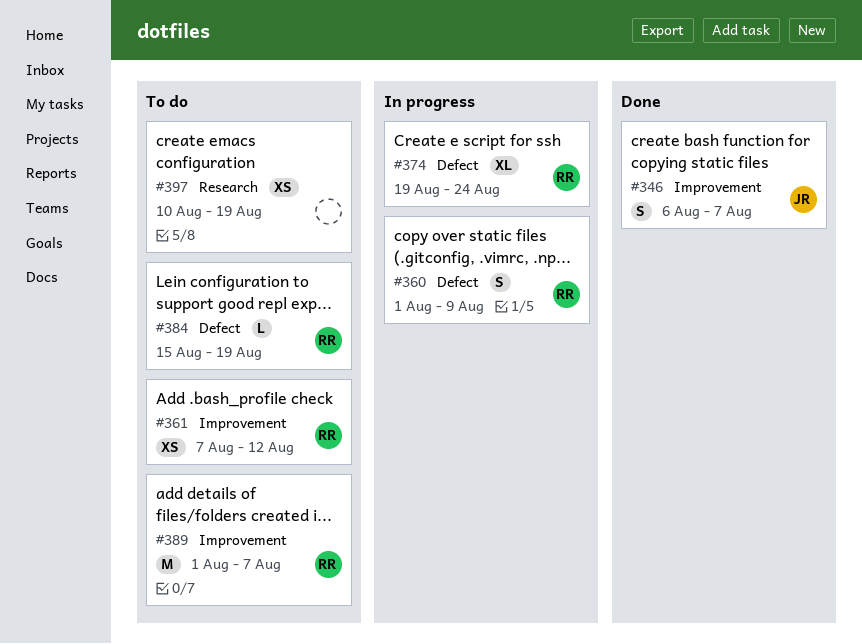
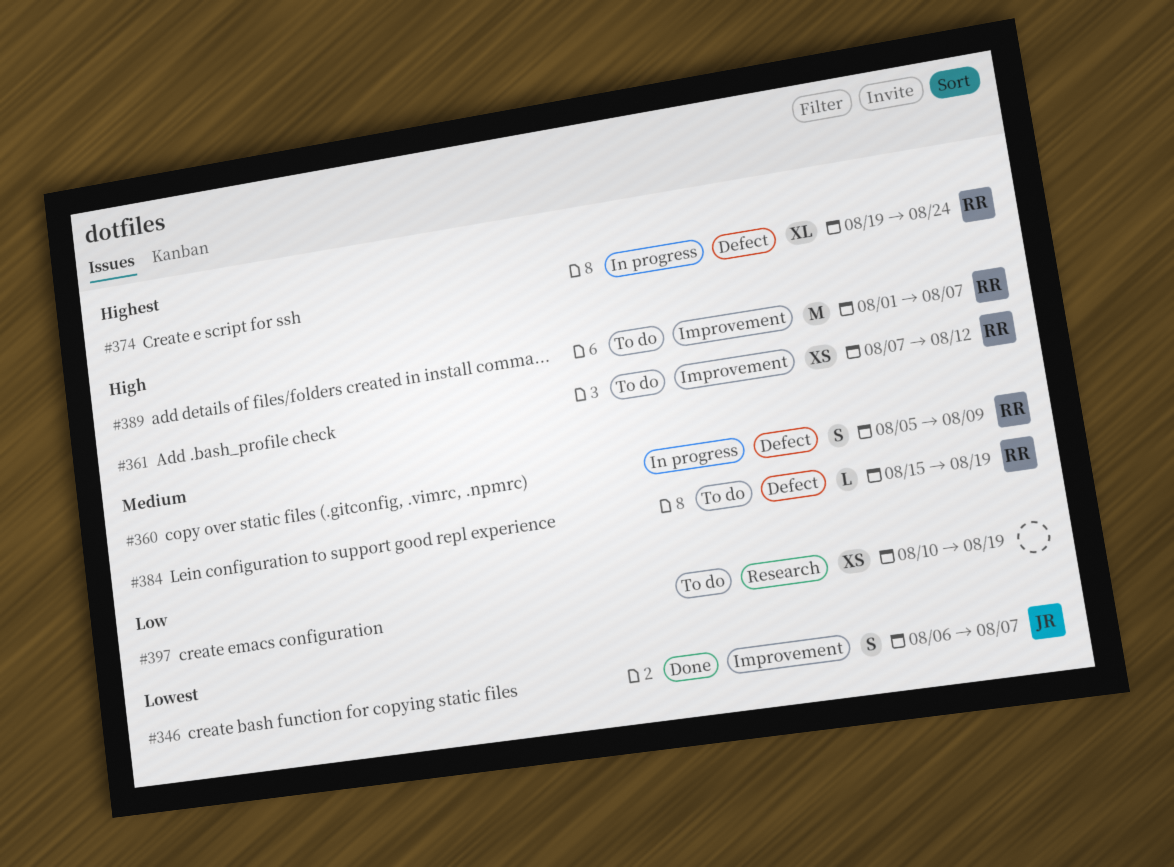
#360, start: Aug 1 -> Aug 5

